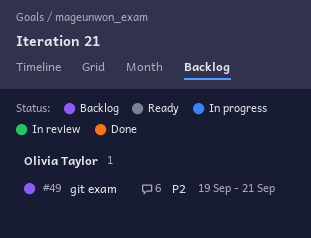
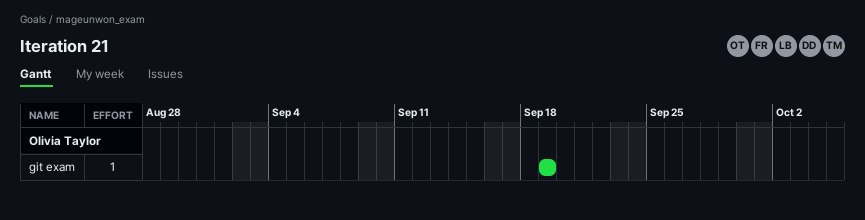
git exam, due: Sep 21 -> Sep 19

